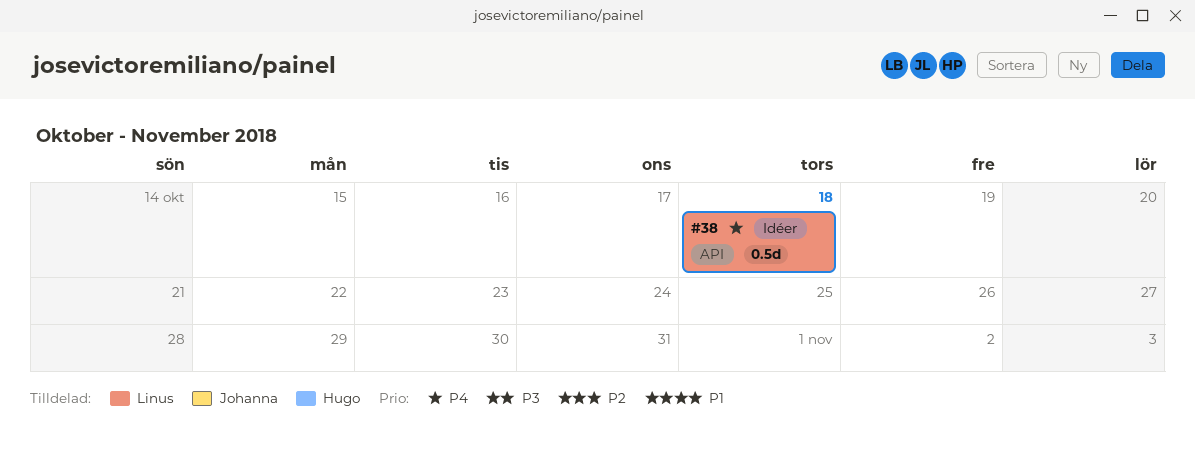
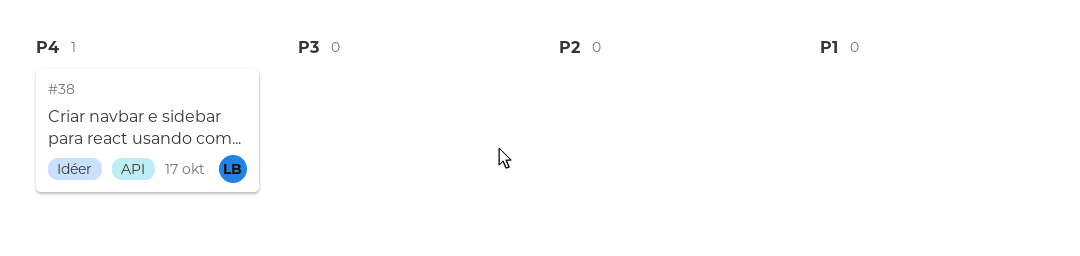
#38, due: Oct 18 -> Oct 17

